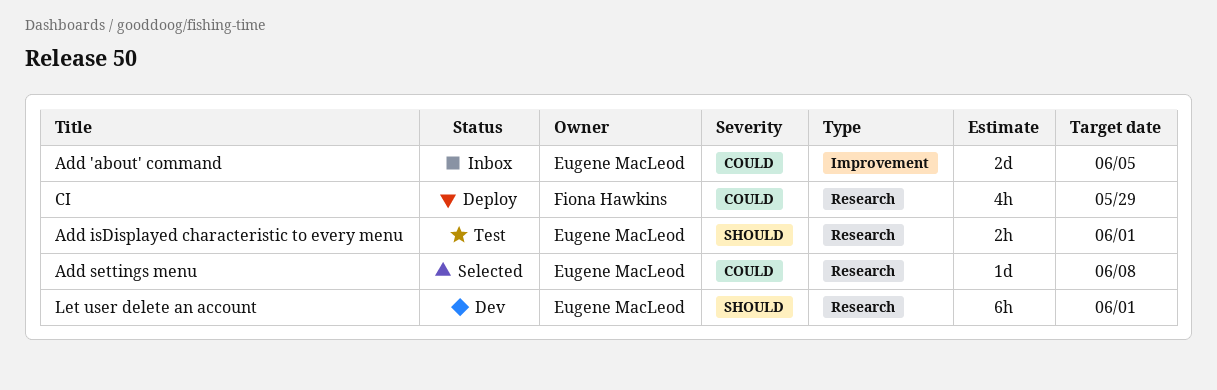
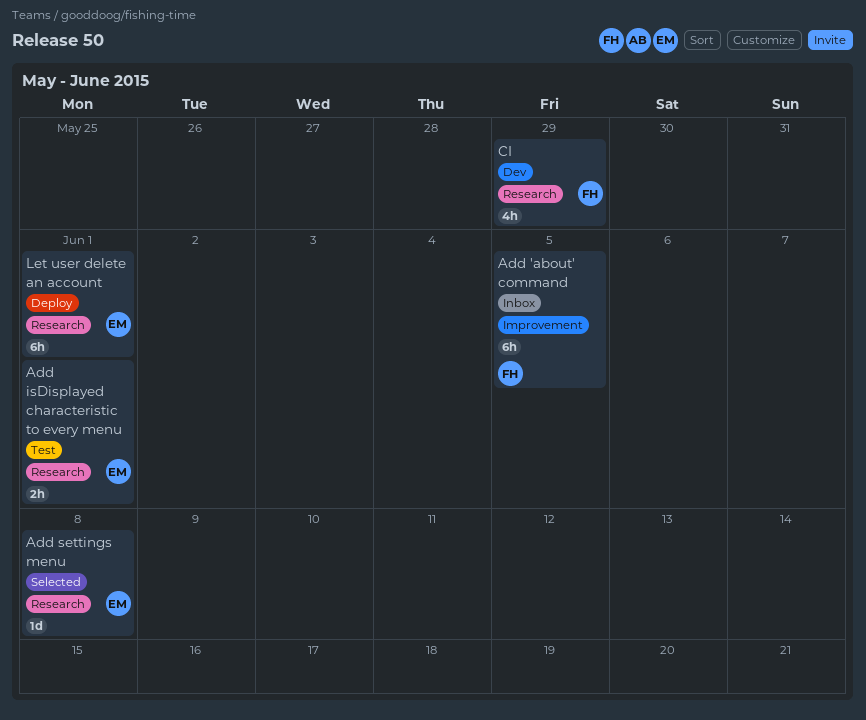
Add 'about' command, owner: Eugene MacLeod -> Fiona Hawkins
Add 'about' command, estimate: 2d -> 6h
CI, status: Deploy -> Dev
Let user delete an account, status: Dev -> Deploy

